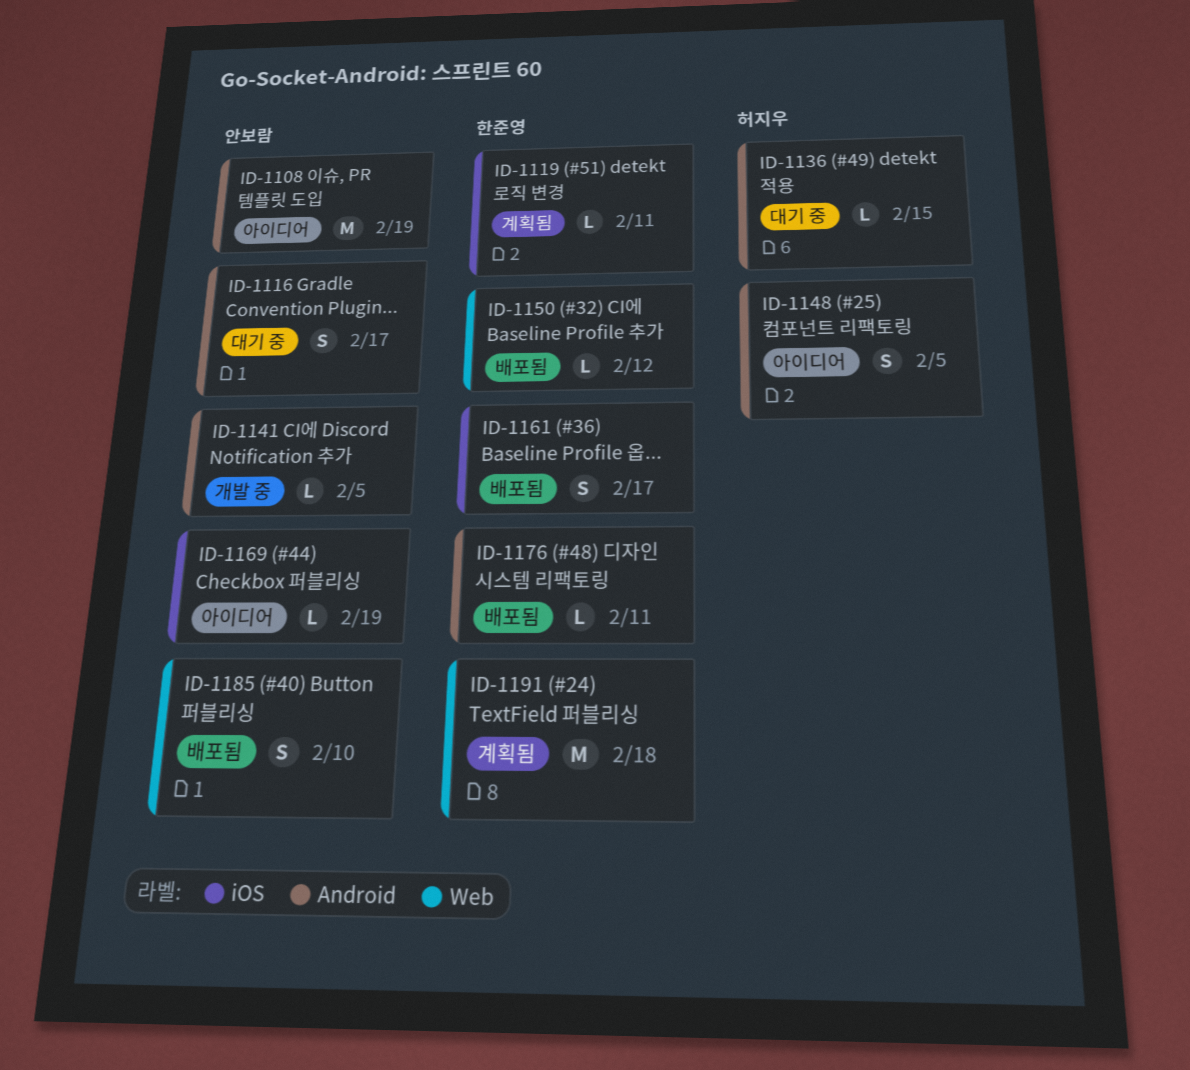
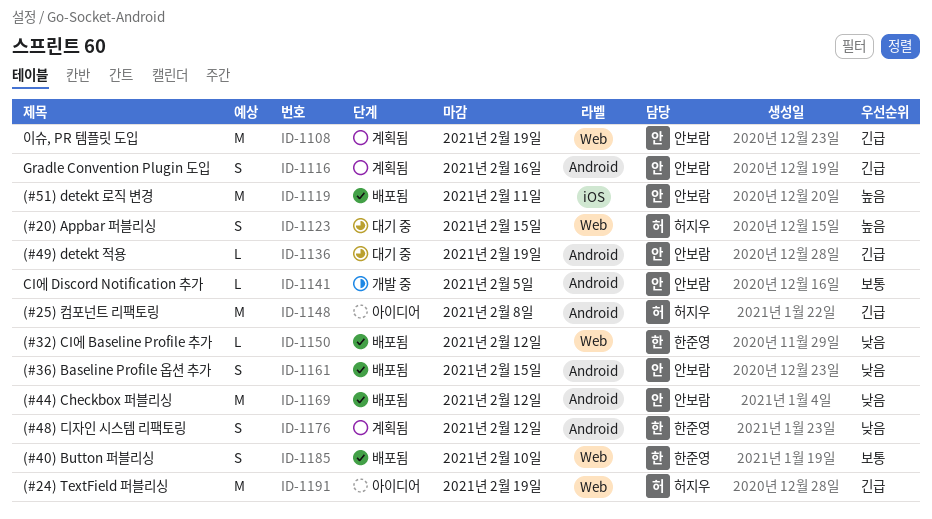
ID-1108, status: 아이디어 -> 계획됨
ID-1108, label: Android -> Web
ID-1116, status: 대기 중 -> 계획됨
ID-1116, due: Feb 17 -> Feb 16
ID-1119, status: 계획됨 -> 배포됨
ID-1119, owner: 한준영 -> 안보람
ID-1119, estimate: L -> M
ID-1123: none -> present
ID-1136, owner: 허지우 -> 안보람
ID-1136, due: Feb 15 -> Feb 19
ID-1148, estimate: S -> M
ID-1148, due: Feb 5 -> Feb 8
ID-1161, owner: 한준영 -> 안보람
ID-1161, label: iOS -> Android
ID-1161, due: Feb 17 -> Feb 15
ID-1169, status: 아이디어 -> 배포됨
ID-1169, label: iOS -> Android
ID-1169, estimate: L -> M
ID-1169, due: Feb 19 -> Feb 12
ID-1176, status: 배포됨 -> 계획됨
ID-1176, estimate: L -> S
ID-1176, due: Feb 11 -> Feb 12
ID-1185, owner: 안보람 -> 한준영
ID-1191, status: 계획됨 -> 아이디어
ID-1191, owner: 한준영 -> 허지우
ID-1191, due: Feb 18 -> Feb 19

